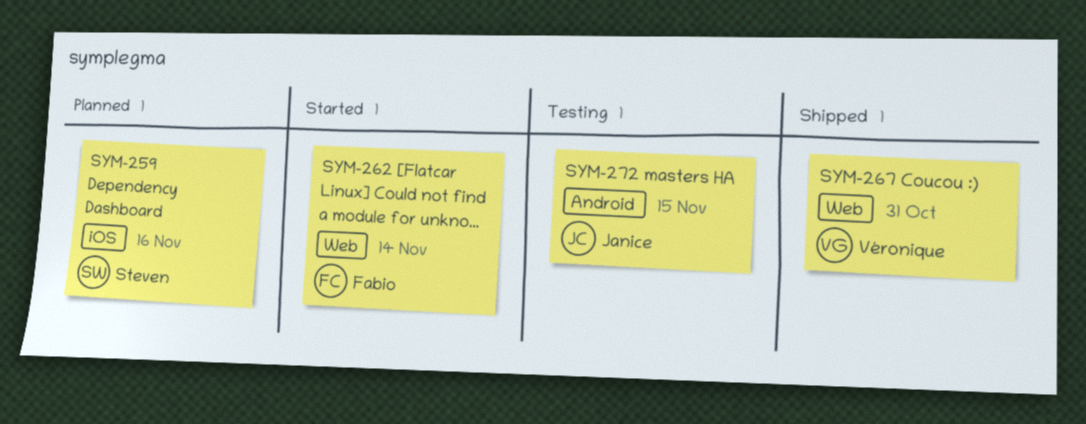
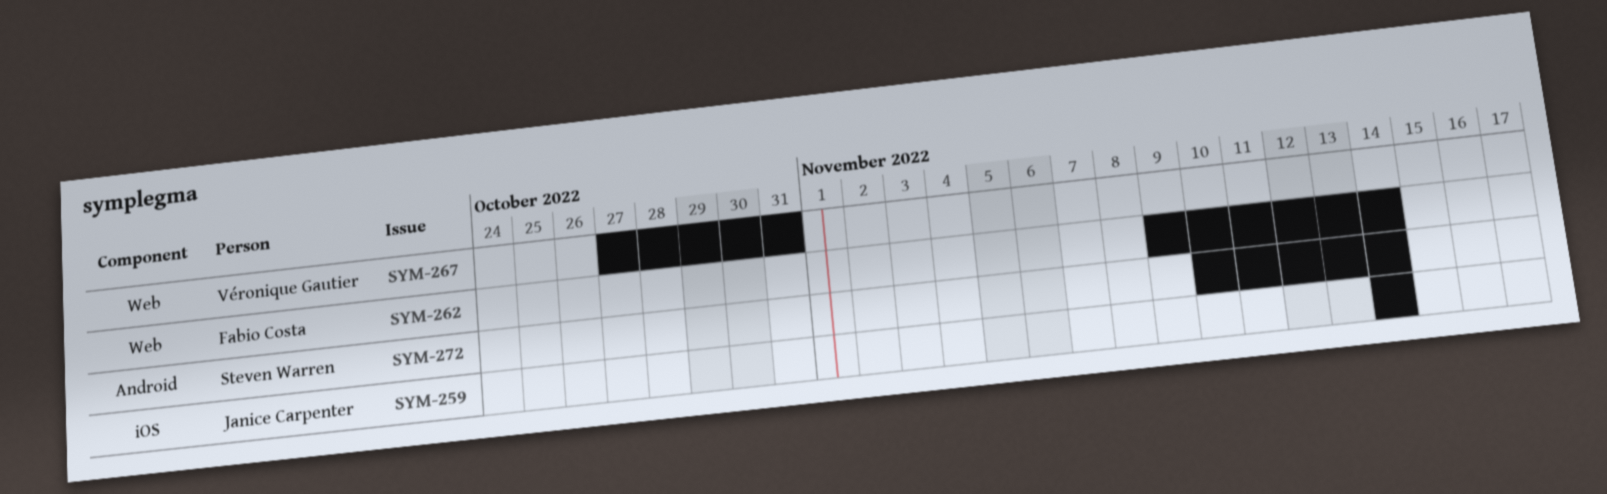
SYM-259, owner: Steven Warren -> Janice Carpenter
SYM-259, due: Nov 16 -> Nov 14
SYM-272, owner: Janice Carpenter -> Steven Warren
SYM-272, due: Nov 15 -> Nov 14

